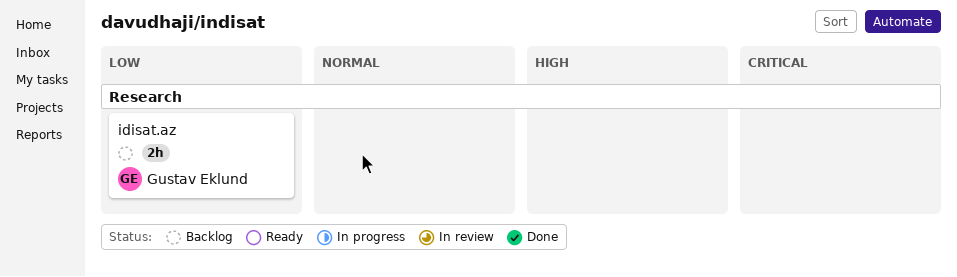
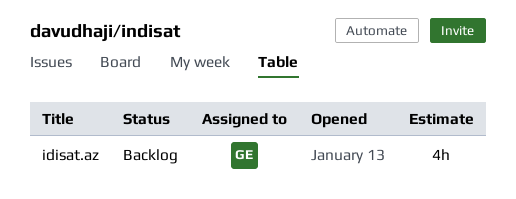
idisat.az, estimate: 2h -> 4h

